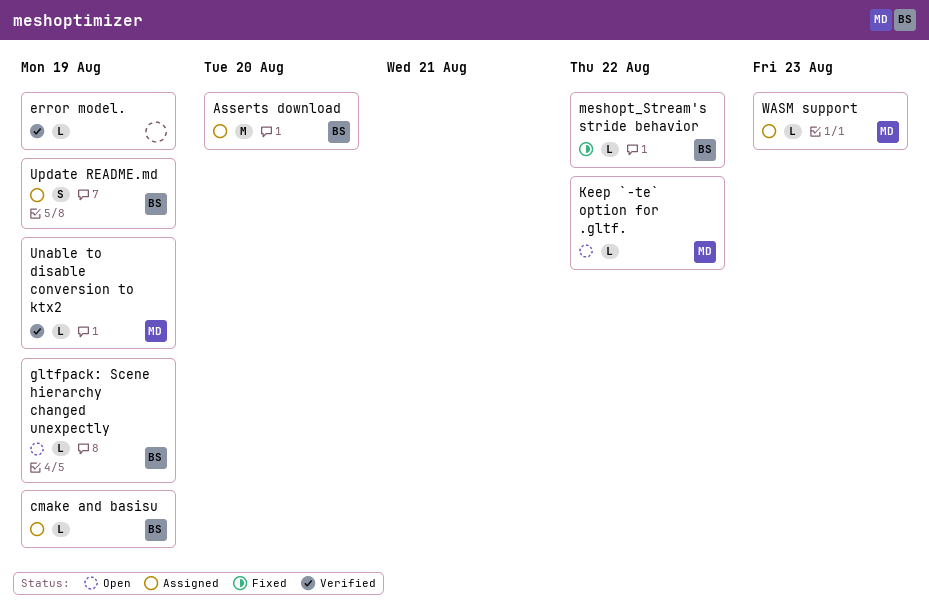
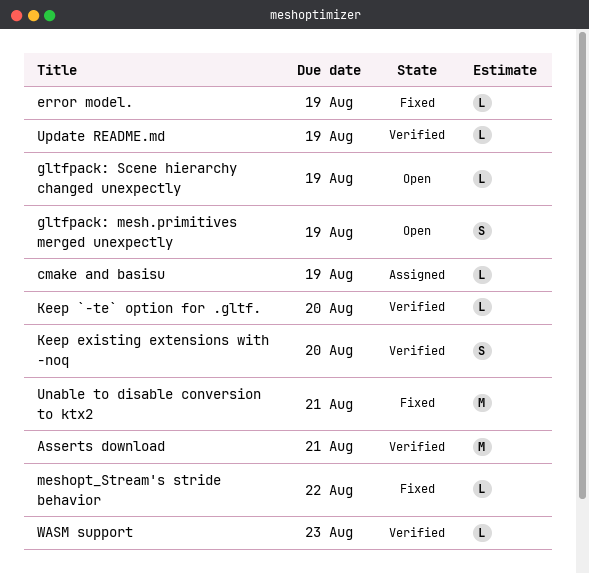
Asserts download, status: Assigned -> Verified
Asserts download, due: Aug 20 -> Aug 21
error model., status: Verified -> Fixed
gltfpack: mesh.primitives merged unexpectly: none -> present
Keep `-te` option for .gltf., status: Open -> Verified
Keep `-te` option for .gltf., due: Aug 22 -> Aug 20
Keep existing extensions with -noq: none -> present
Unable to disable conversion to ktx2, status: Verified -> Fixed
Unable to disable conversion to ktx2, estimate: L -> M
Unable to disable conversion to ktx2, due: Aug 19 -> Aug 21
Update README.md, status: Assigned -> Verified
Update README.md, estimate: S -> L
WASM support, status: Assigned -> Verified

